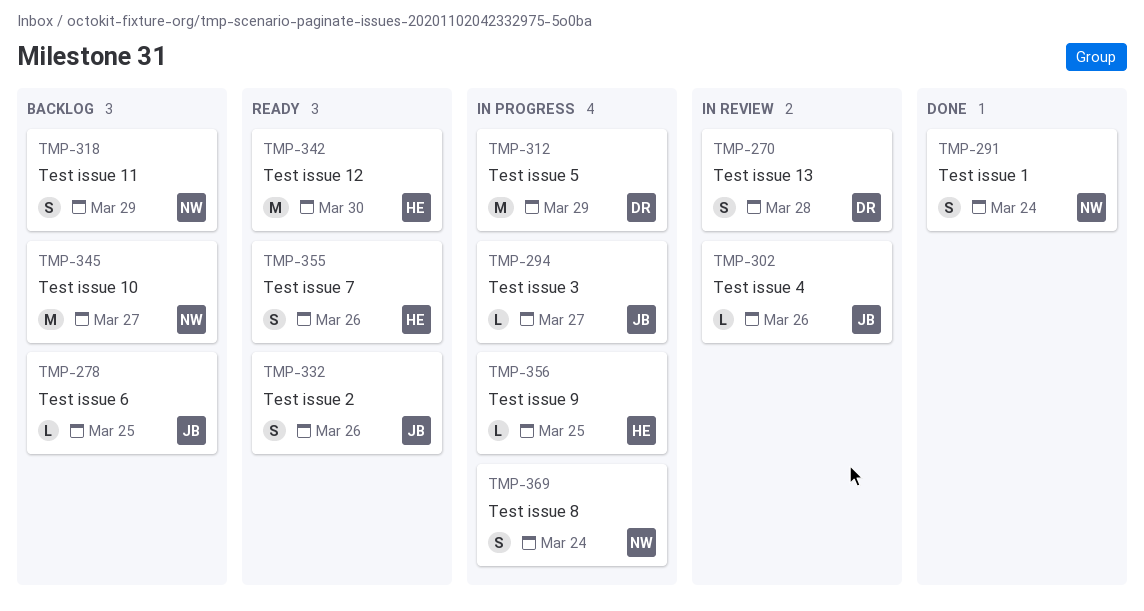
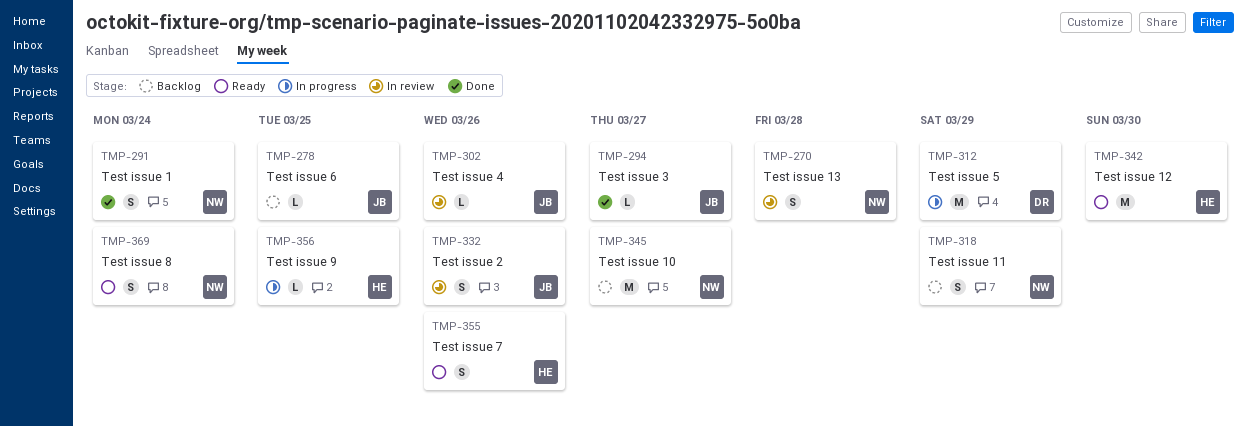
TMP-270, owner: DR -> NW
TMP-294, status: In progress -> Done
TMP-332, status: Ready -> In review
TMP-369, status: In progress -> Ready

